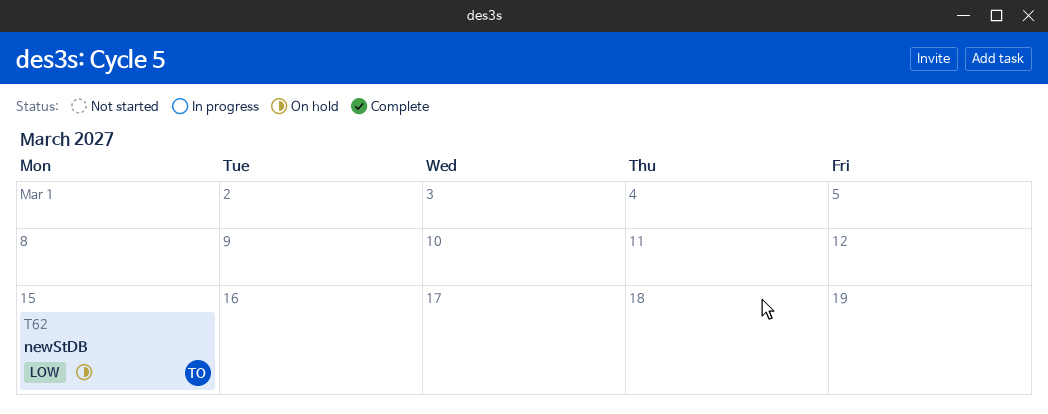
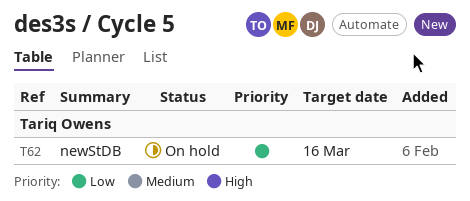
T62, due: Mar 15 -> Mar 16

